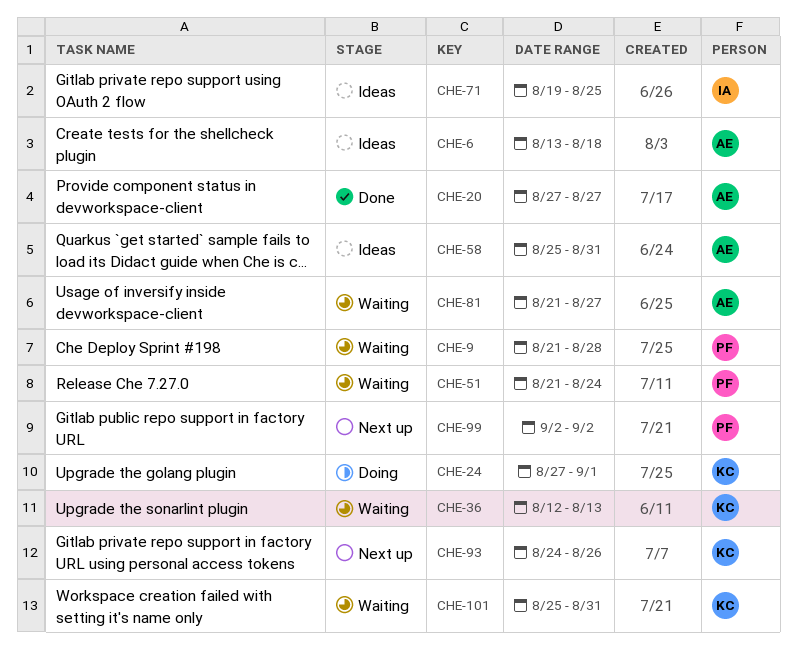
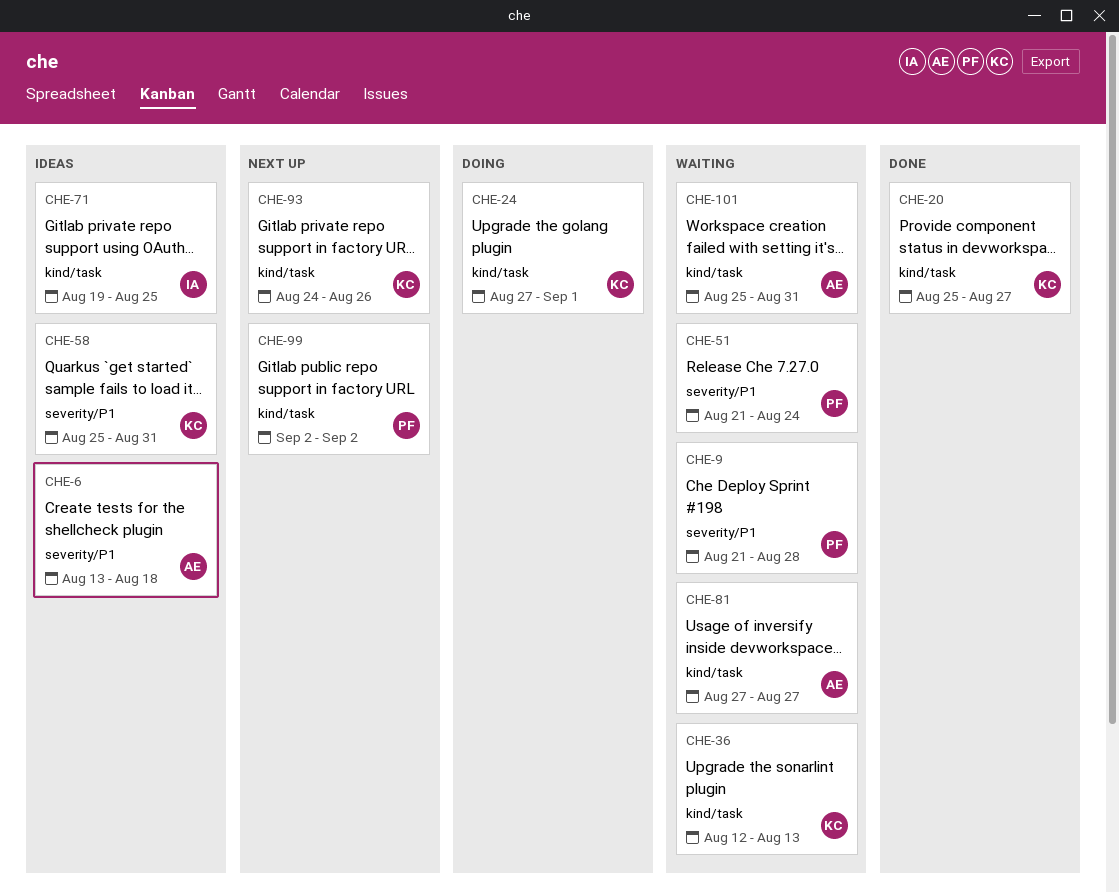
CHE-20, owner: AE -> KC
CHE-20, start: Aug 27 -> Aug 25
CHE-58, owner: AE -> KC
CHE-81, start: Aug 21 -> Aug 27
CHE-101, owner: KC -> AE

